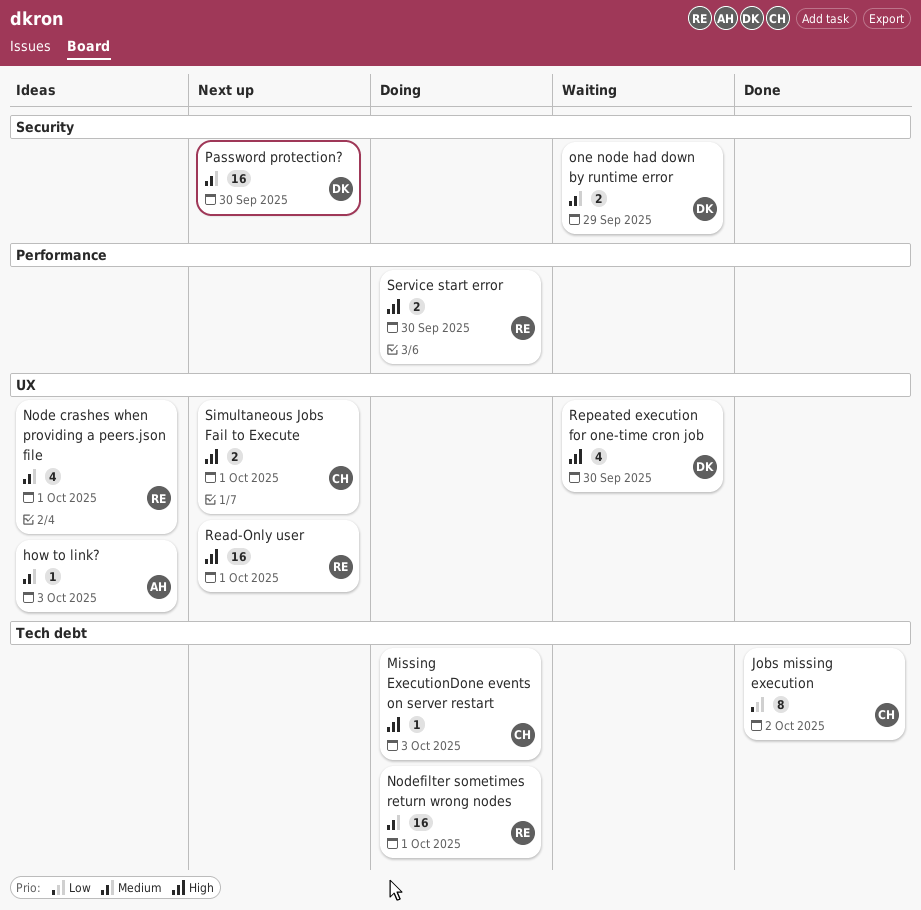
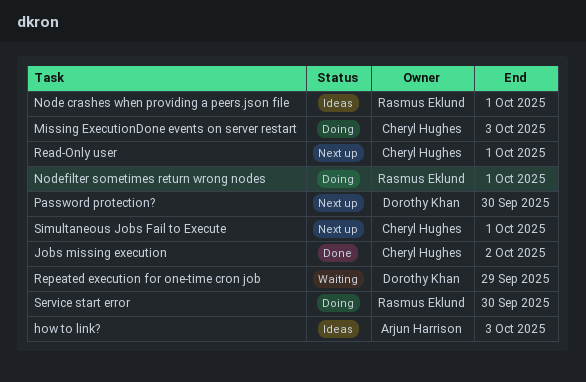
one node had down by runtime error: present -> none
Read-Only user, owner: Rasmus Eklund -> Cheryl Hughes
Repeated execution for one-time cron job, due: Sep 30 -> Sep 29

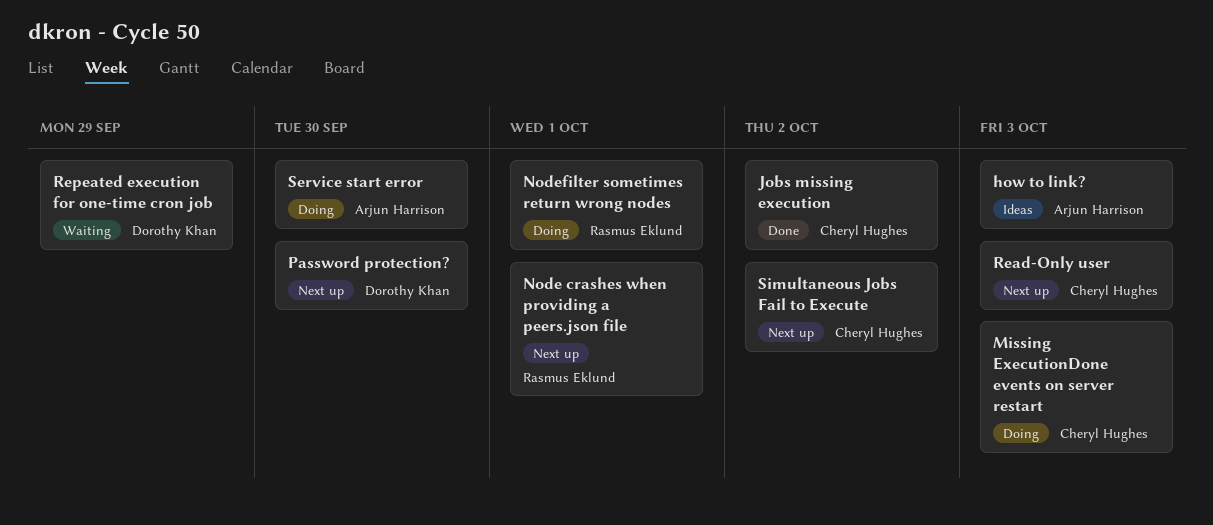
Node crashes when providing a peers.json file, status: Ideas -> Next up
Read-Only user, due: Oct 1 -> Oct 3
Service start error, owner: Rasmus Eklund -> Arjun Harrison
Simultaneous Jobs Fail to Execute, due: Oct 1 -> Oct 2

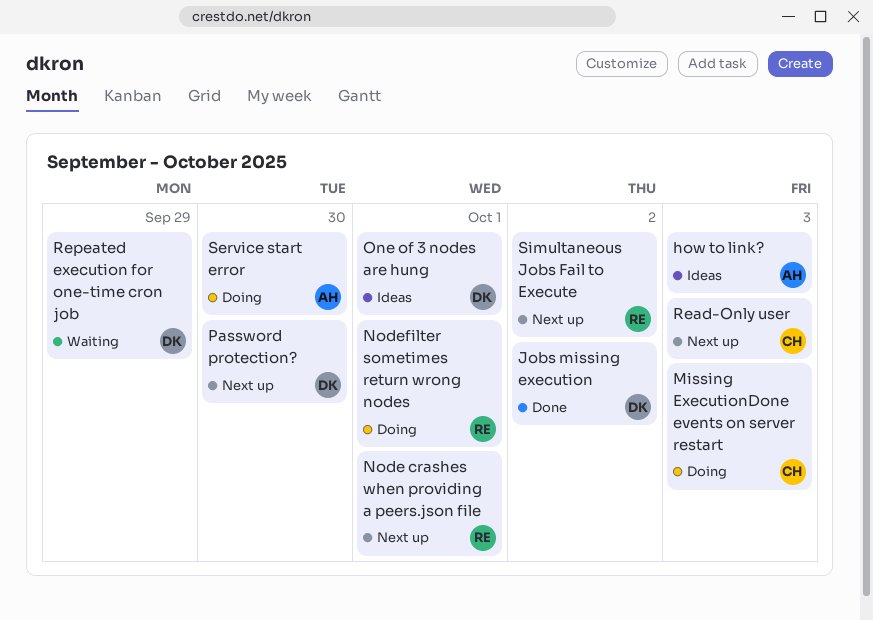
Jobs missing execution, owner: Cheryl Hughes -> Dorothy Khan
One of 3 nodes are hung: none -> present
Simultaneous Jobs Fail to Execute, owner: Cheryl Hughes -> Rasmus Eklund

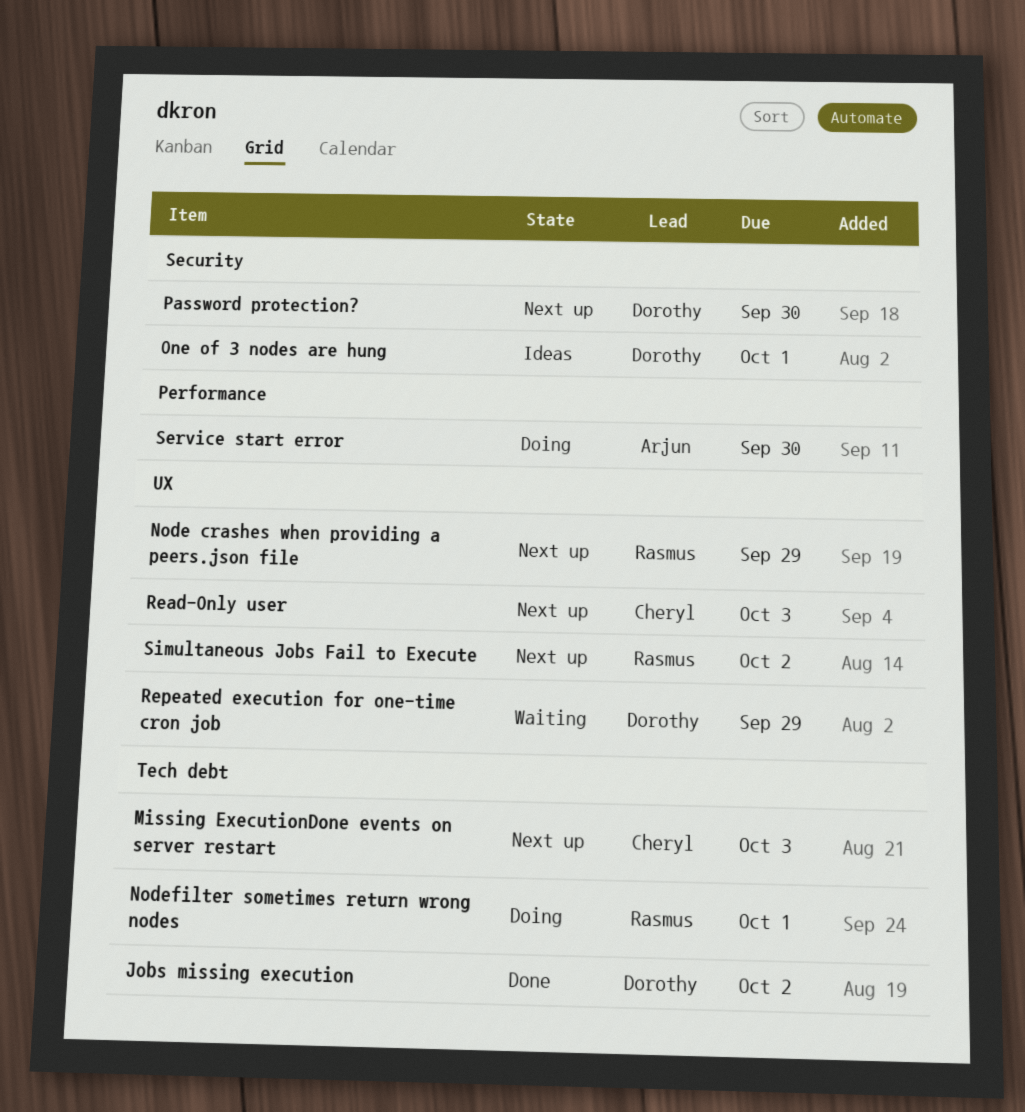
how to link?: present -> none
Missing ExecutionDone events on server restart, status: Doing -> Next up
Node crashes when providing a peers.json file, due: Oct 1 -> Sep 29

